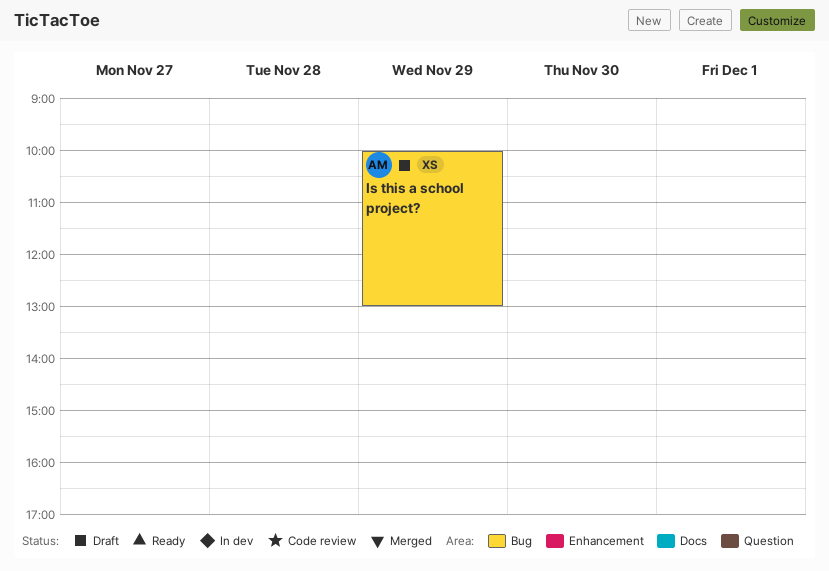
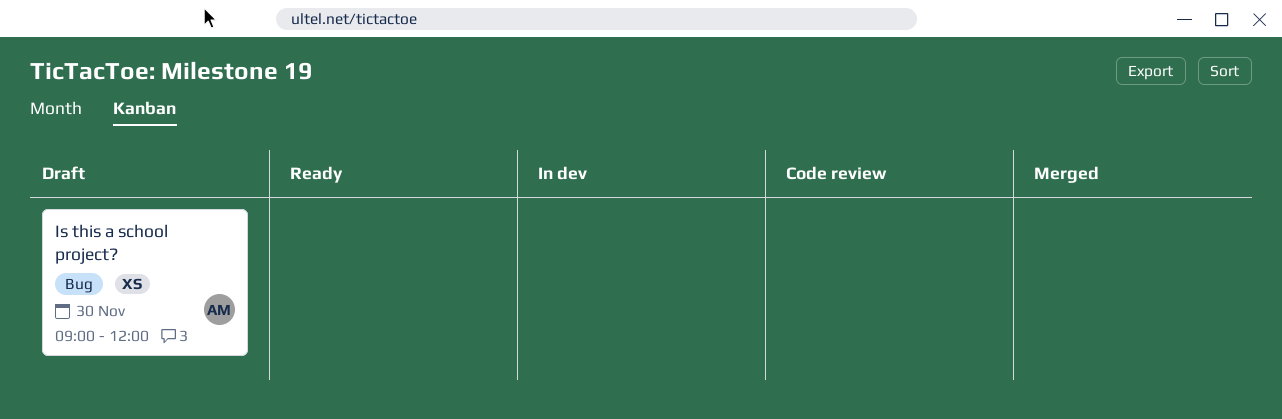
Is this a school project?, day: Nov 29 -> Nov 30
Is this a school project?, begins: 10:00 -> 09:00
Is this a school project?, ends: 13:00 -> 12:00

